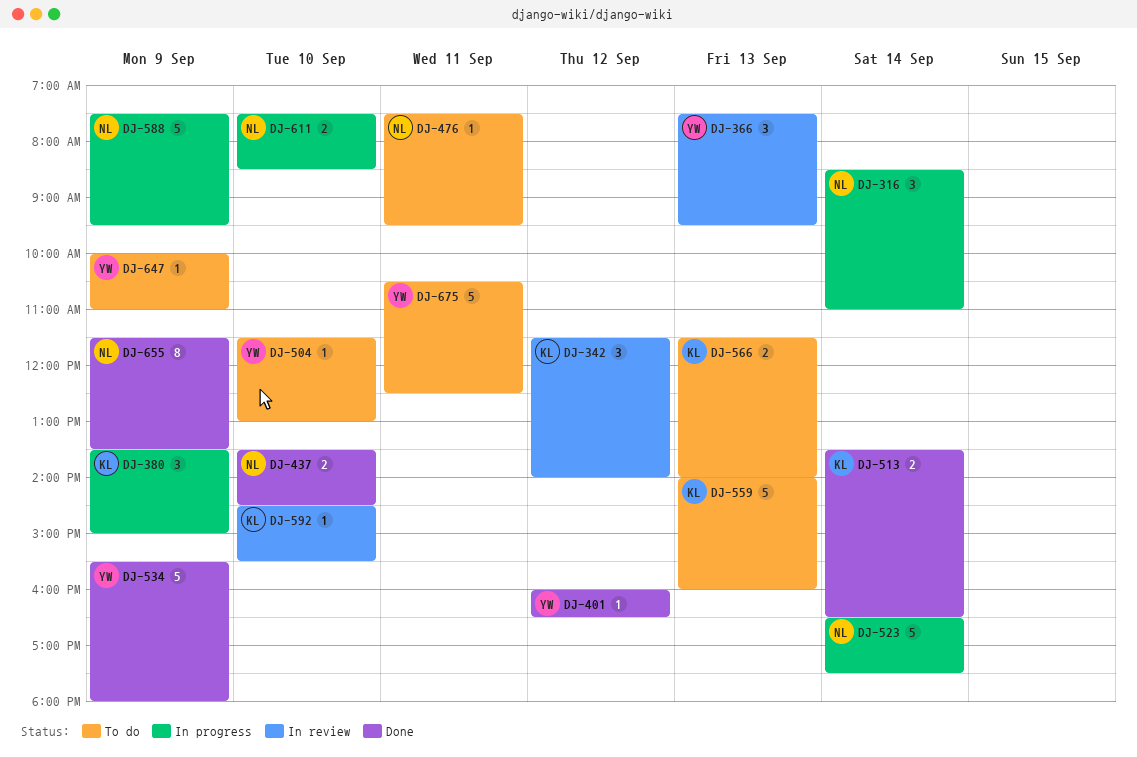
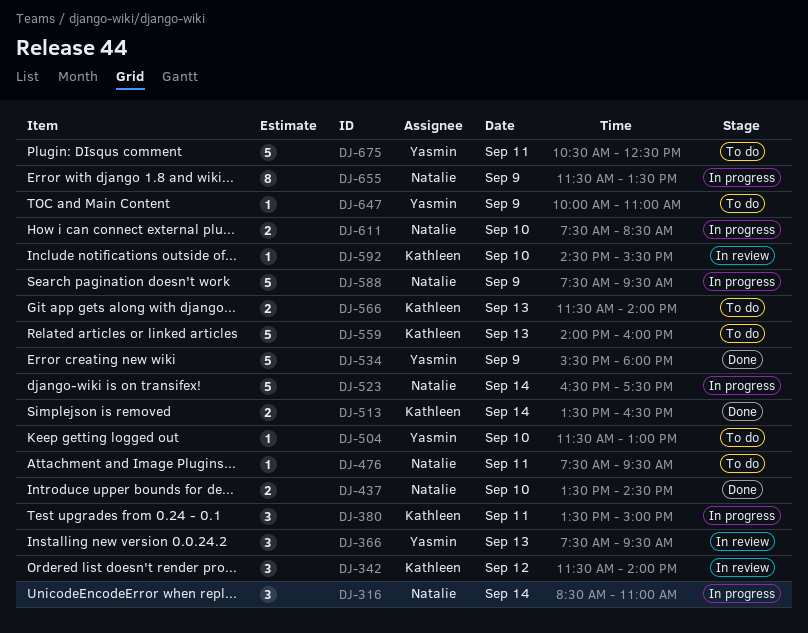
DJ-380, day: Sep 9 -> Sep 11
DJ-401: present -> none
DJ-655, status: Done -> In progress

